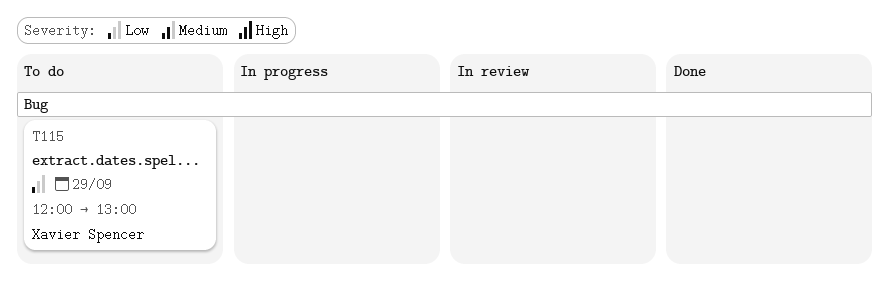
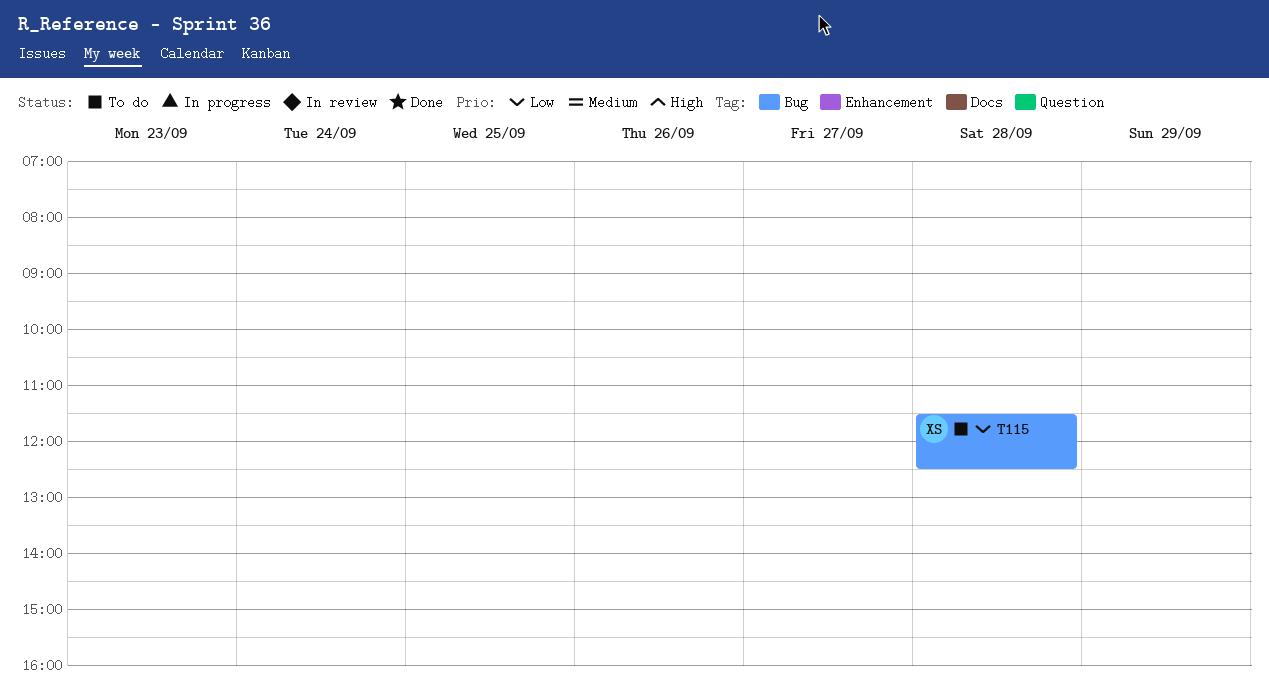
T115, day: Sep 29 -> Sep 28
T115, begins: 12:00 -> 11:30
T115, ends: 13:00 -> 12:30

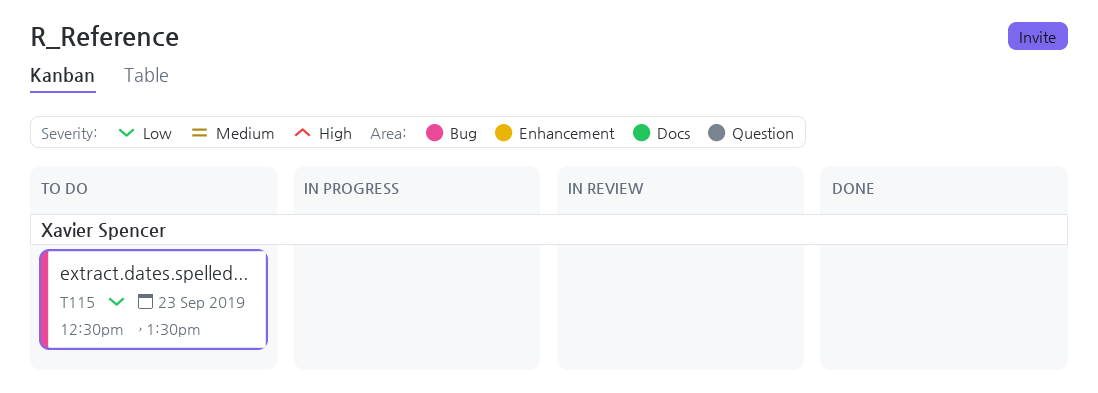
T115, day: Sep 28 -> Sep 23
T115, begins: 11:30 -> 12:30
T115, ends: 12:30 -> 13:30

